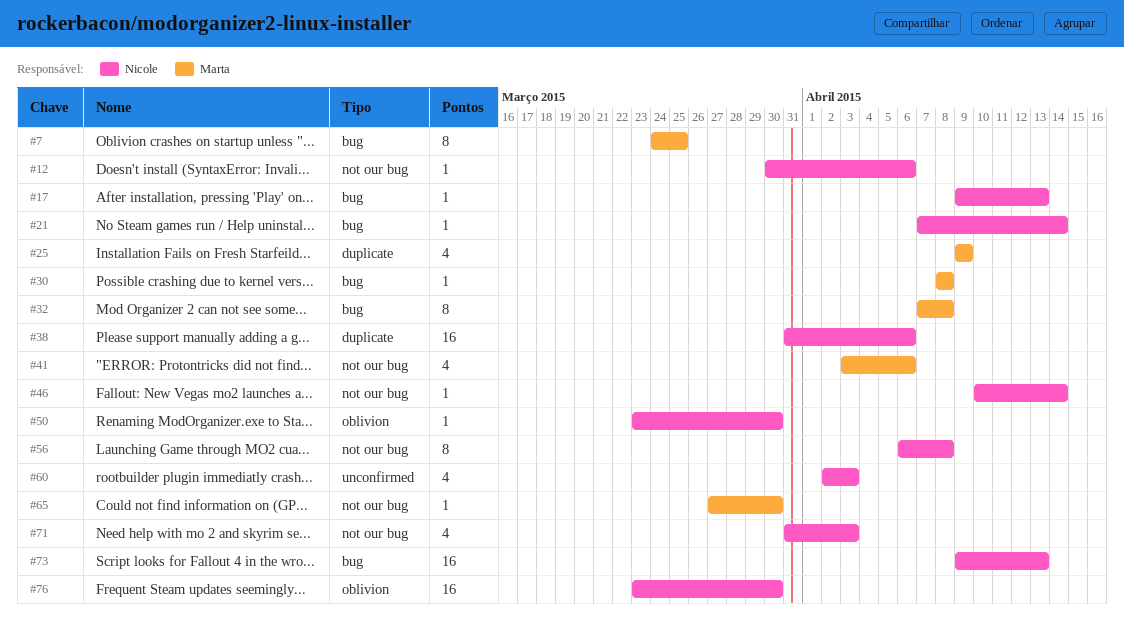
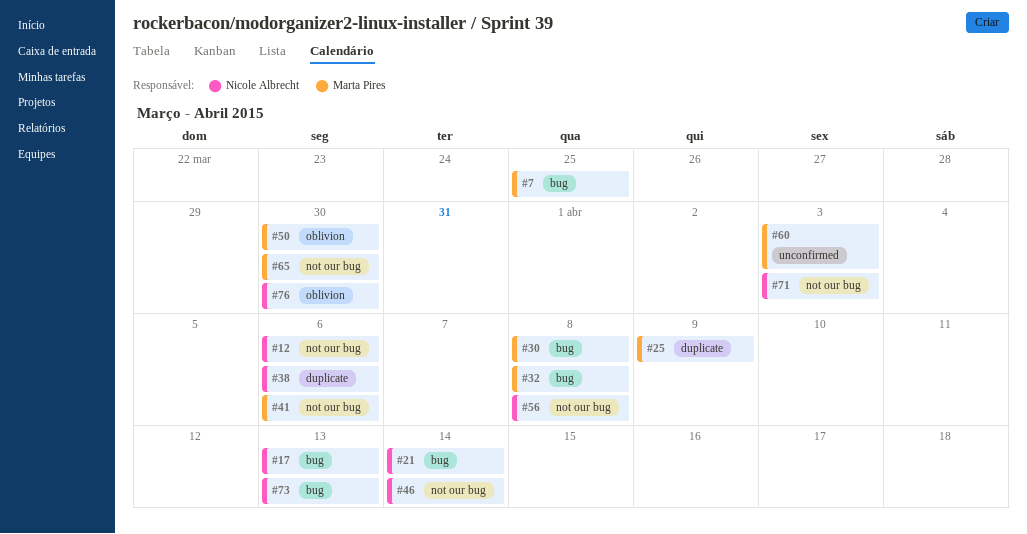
#50, owner: Nicole Albrecht -> Marta Pires
#60, owner: Nicole Albrecht -> Marta Pires

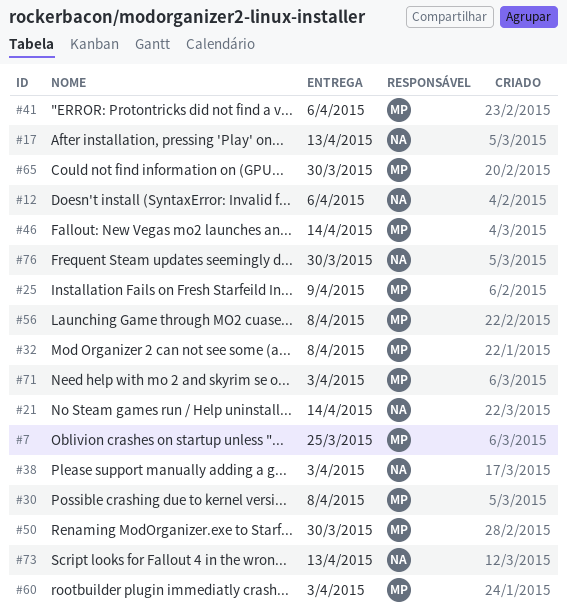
#38, due: Apr 6 -> Apr 3
#46, owner: Nicole Albrecht -> Marta Pires
#56, owner: Nicole Albrecht -> Marta Pires
#71, owner: Nicole Albrecht -> Marta Pires

